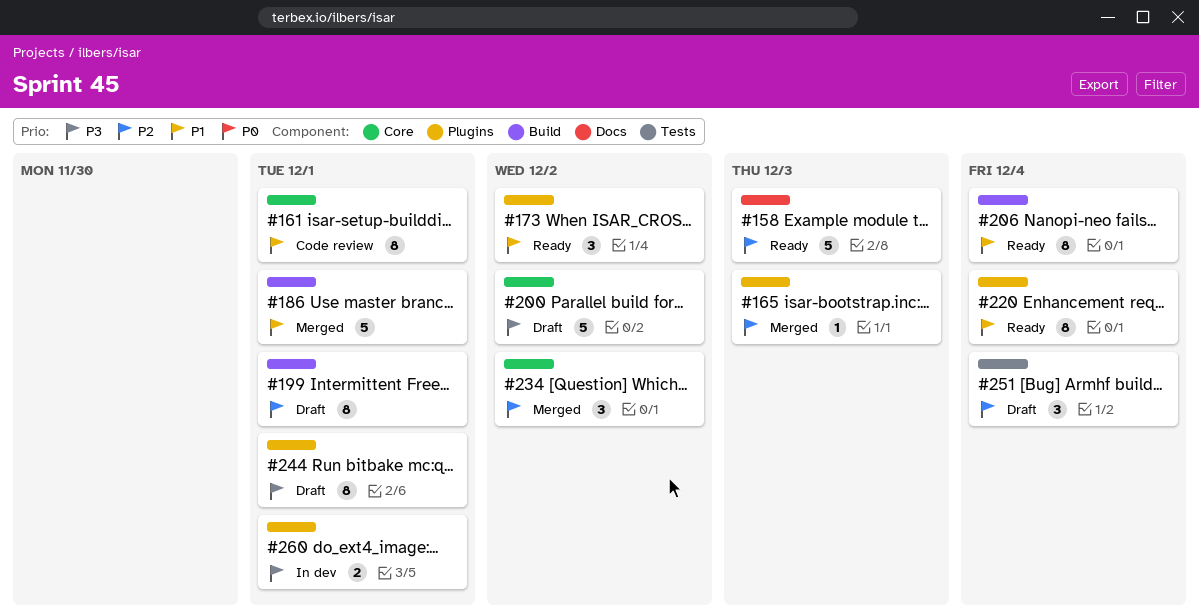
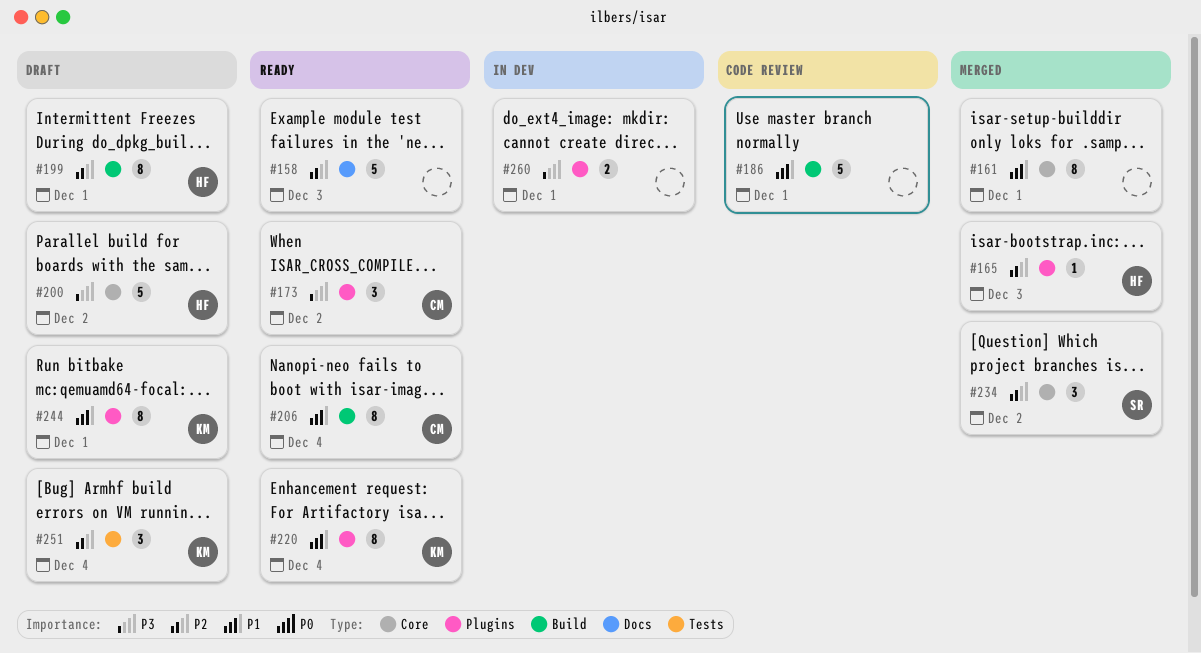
#161, status: Code review -> Merged
#173, priority: P1 -> P3
#186, status: Merged -> Code review
#244, priority: P3 -> P1

